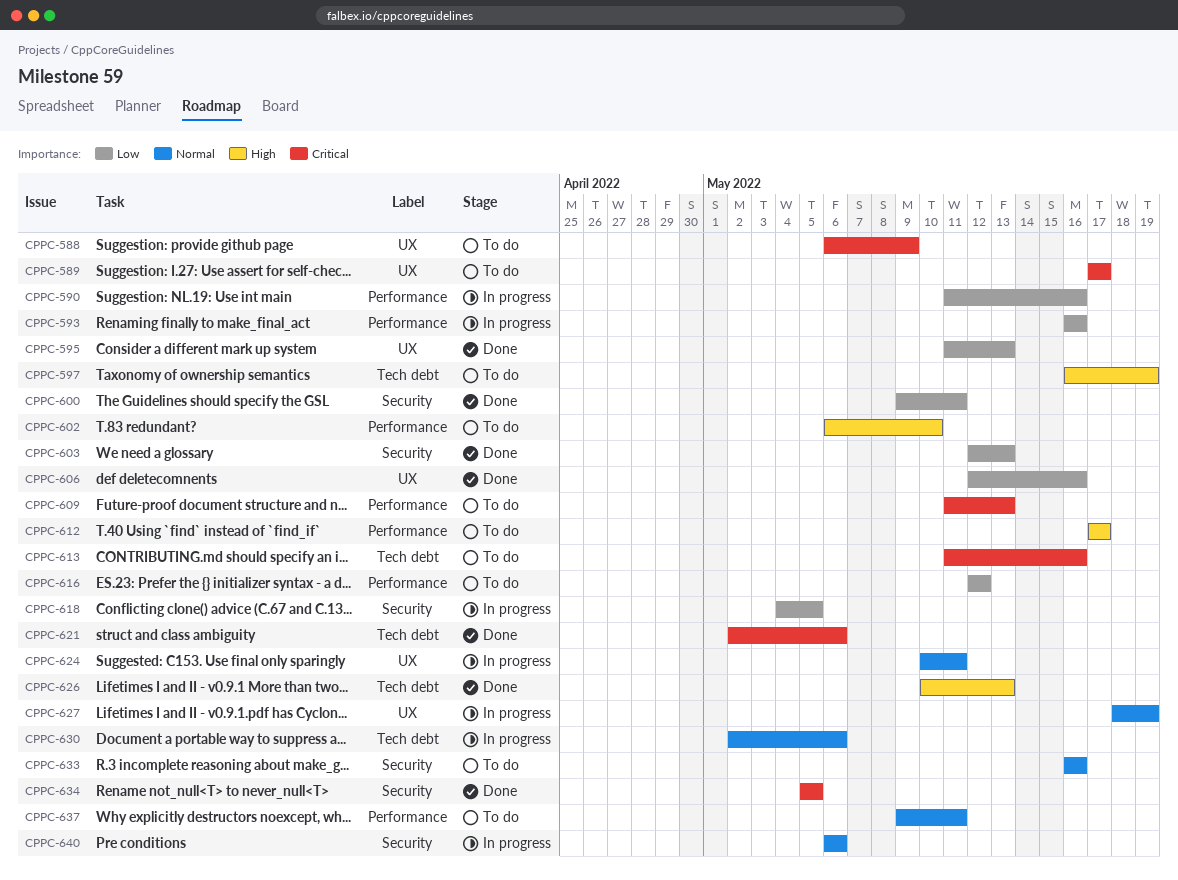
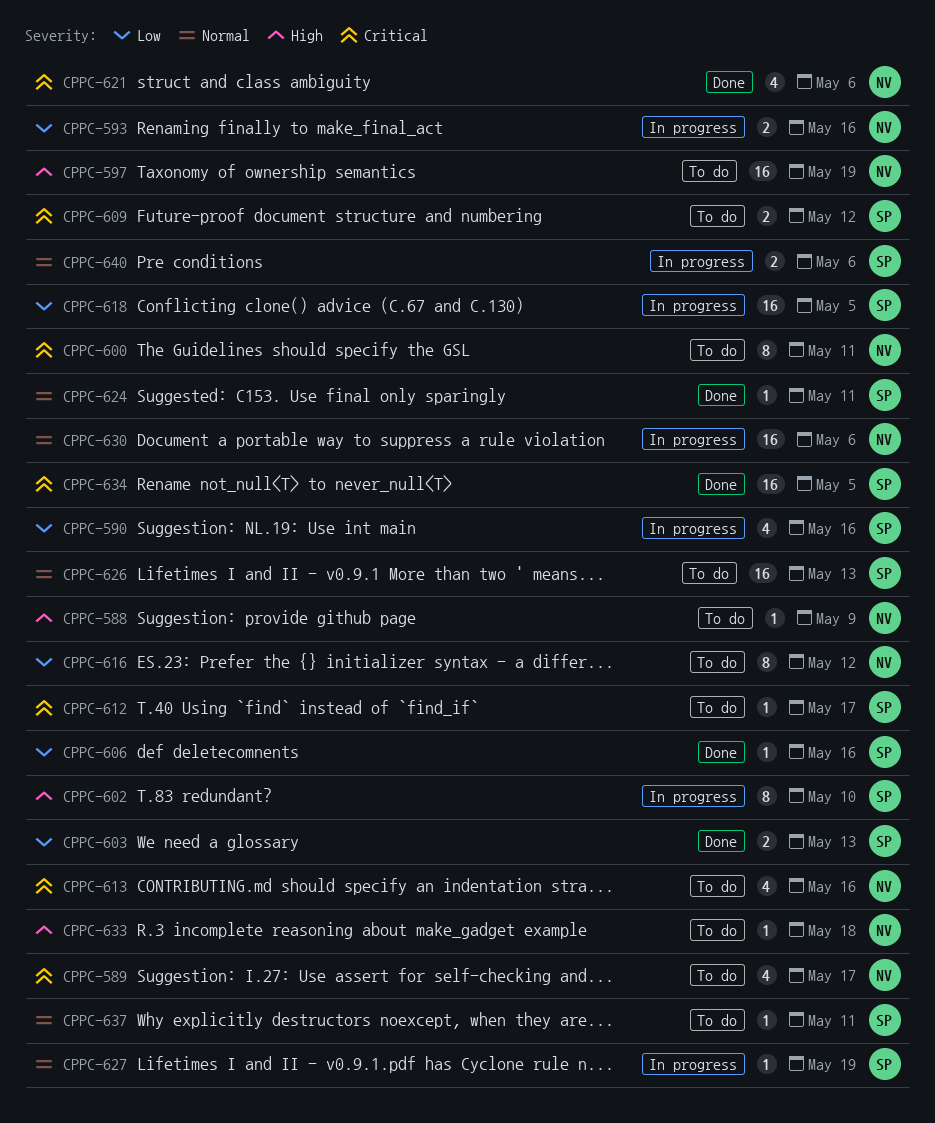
CPPC-588, priority: Critical -> High
CPPC-595: present -> none
CPPC-600, status: Done -> To do
CPPC-600, priority: Low -> Critical
CPPC-602, status: To do -> In progress
CPPC-609, due: May 13 -> May 12
CPPC-612, priority: High -> Critical
CPPC-624, status: In progress -> Done
CPPC-626, status: Done -> To do
CPPC-626, priority: High -> Normal
CPPC-633, priority: Normal -> High
CPPC-633, due: May 16 -> May 18

